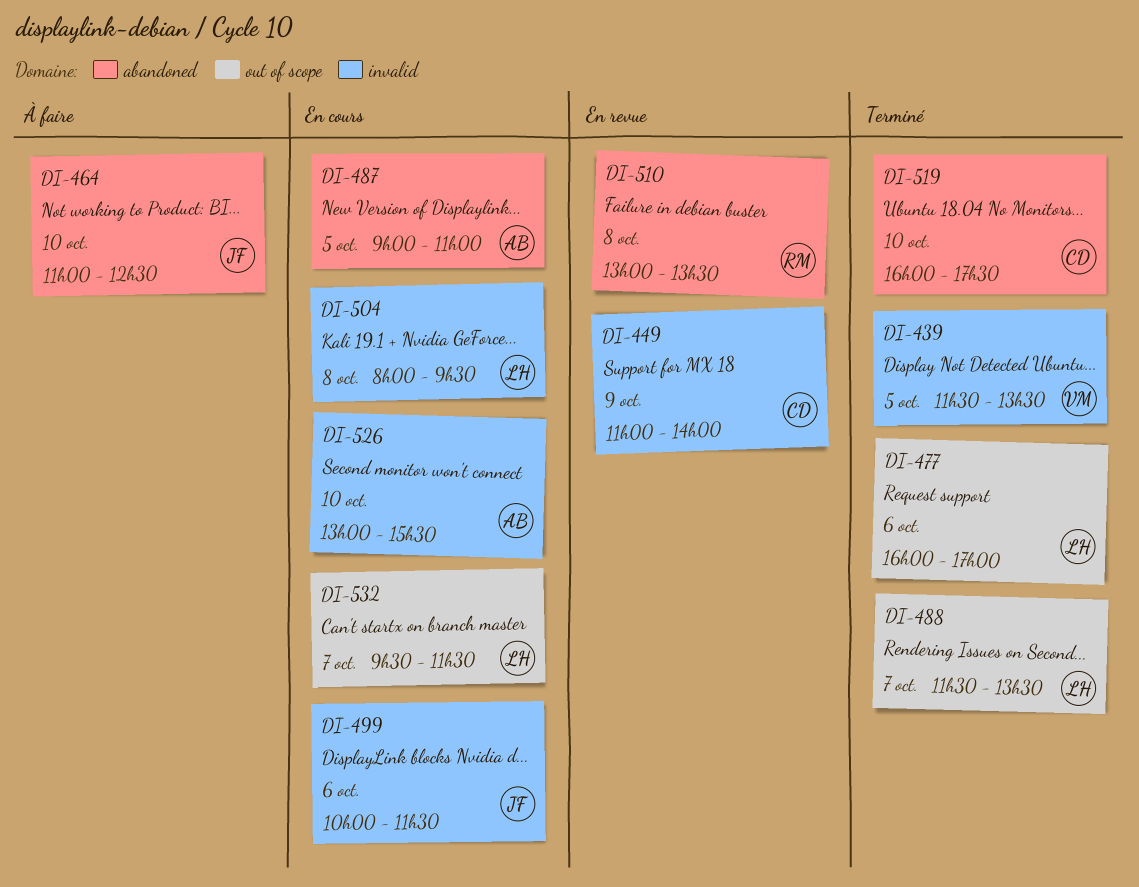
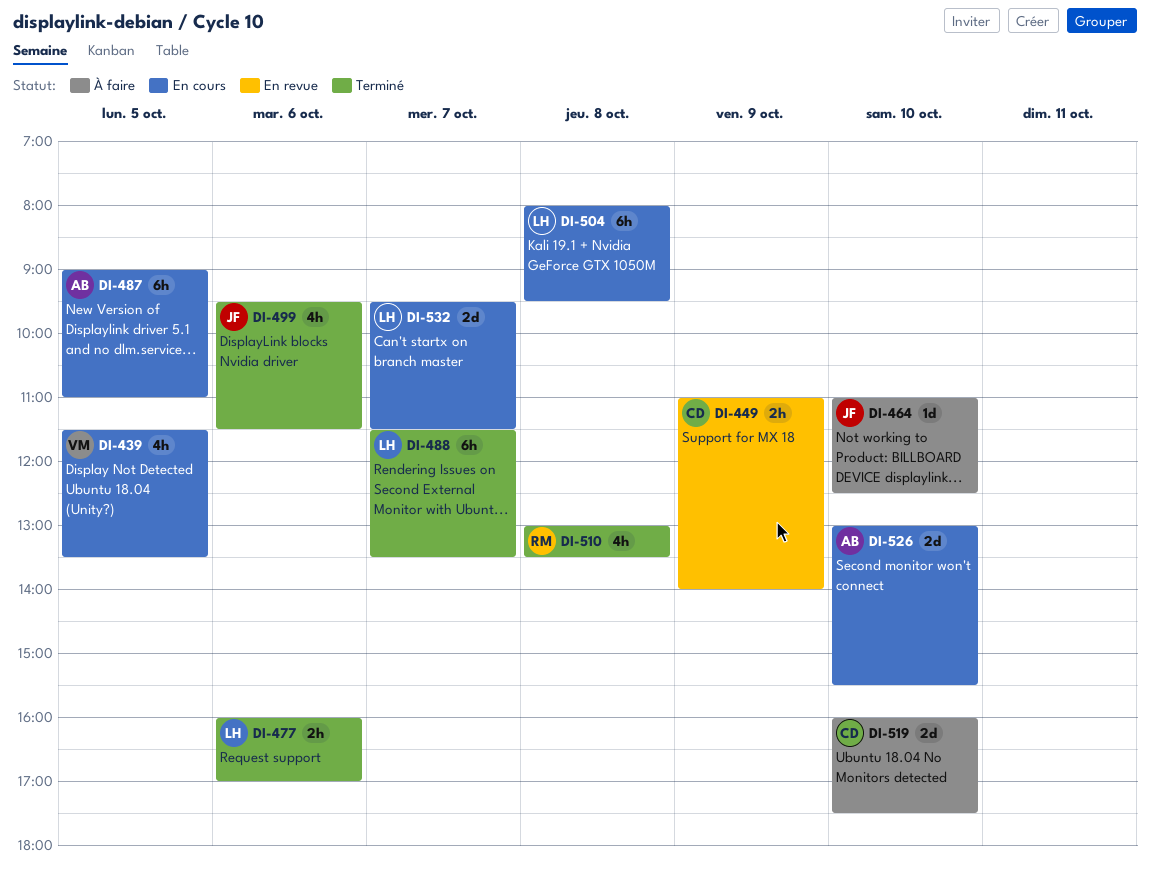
DI-439, status: Terminé -> En cours
DI-499, status: En cours -> Terminé
DI-499, begins: 10:00 -> 09:30
DI-510, status: En revue -> Terminé
DI-519, status: Terminé -> À faire

